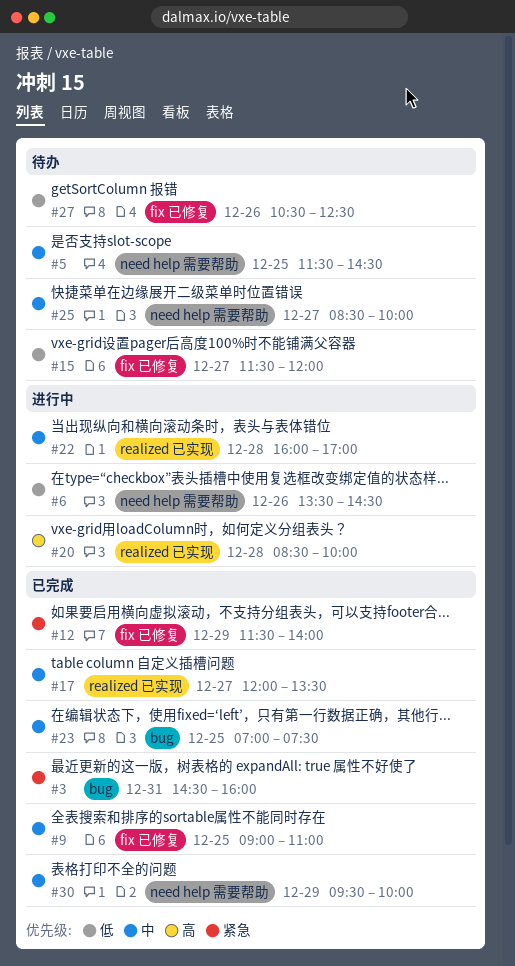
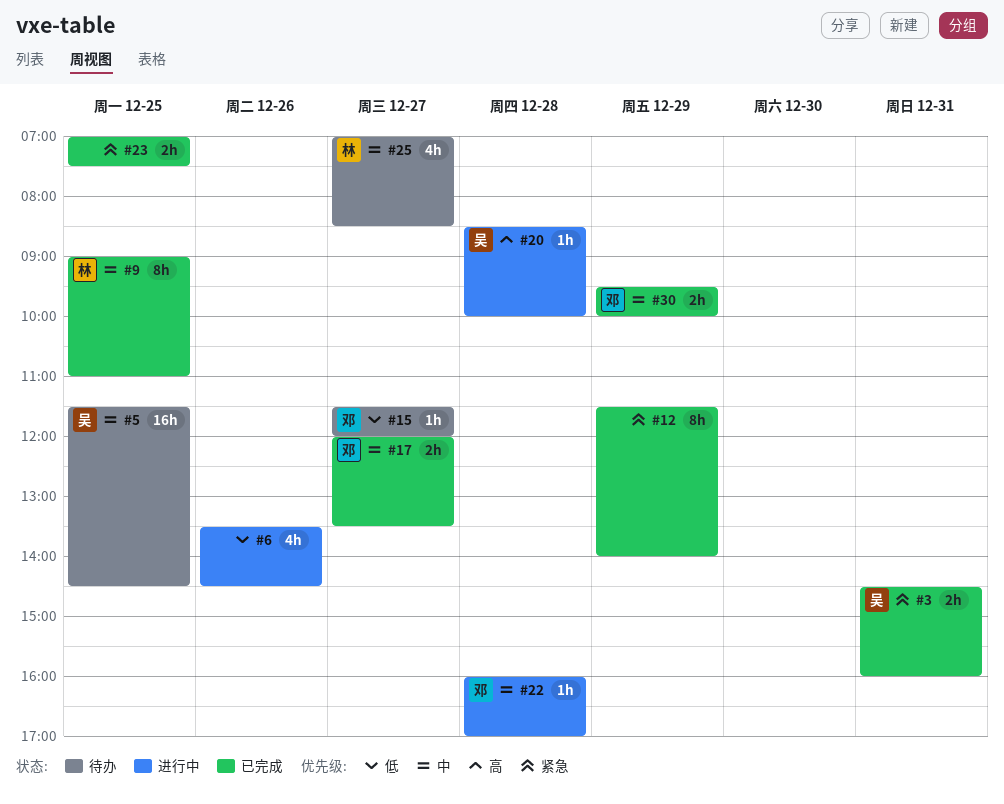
#23, priority: 中 -> 紧急
#25, begins: 08:30 -> 07:00
#25, ends: 10:00 -> 08:30
#27: present -> none

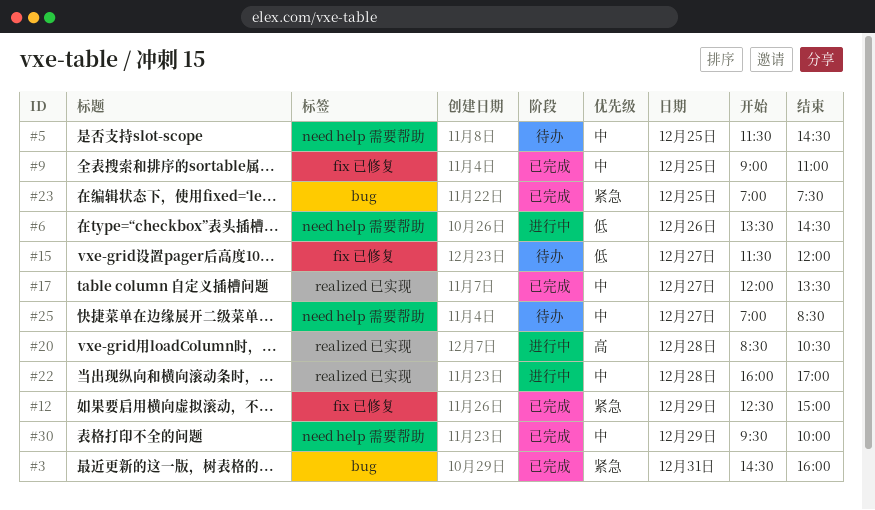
#12, begins: 11:30 -> 12:30
#12, ends: 14:00 -> 15:00
#20, ends: 10:00 -> 10:30

